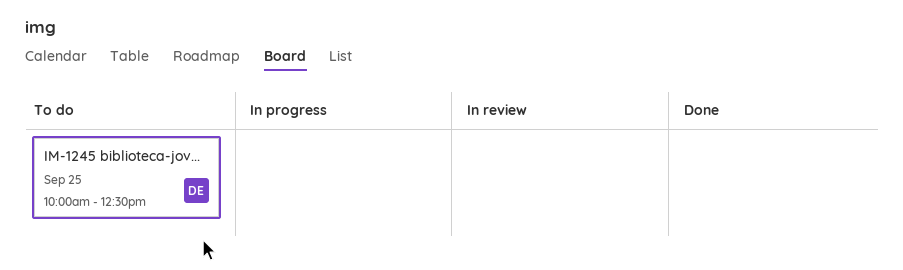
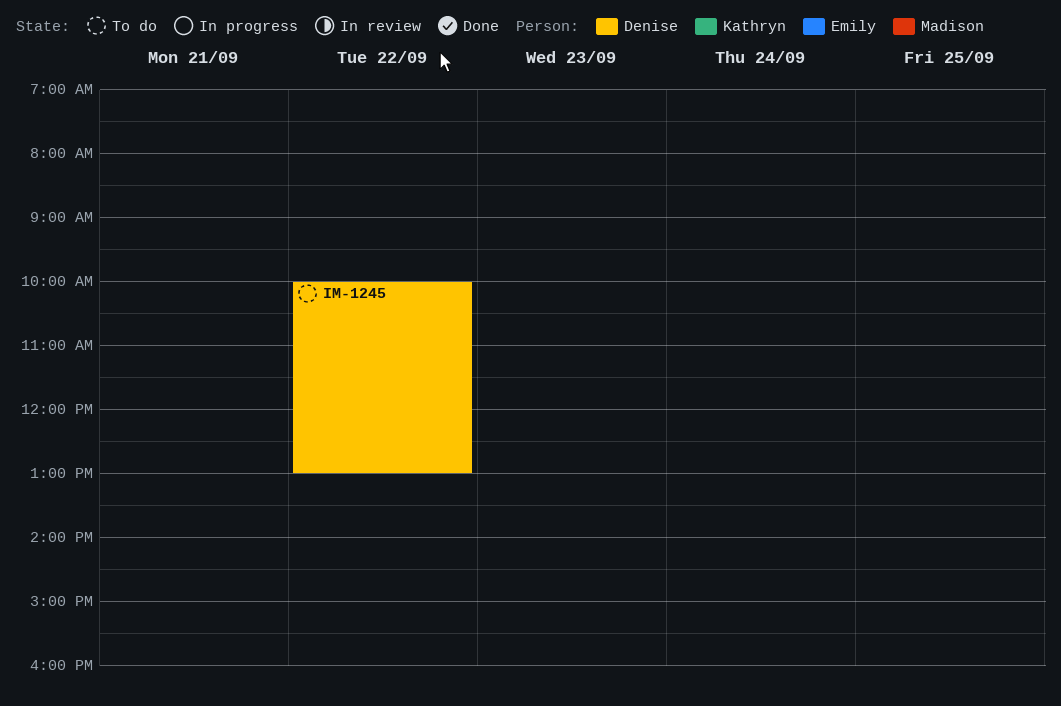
IM-1245, day: Sep 25 -> Sep 22
IM-1245, ends: 12:30 -> 13:00

